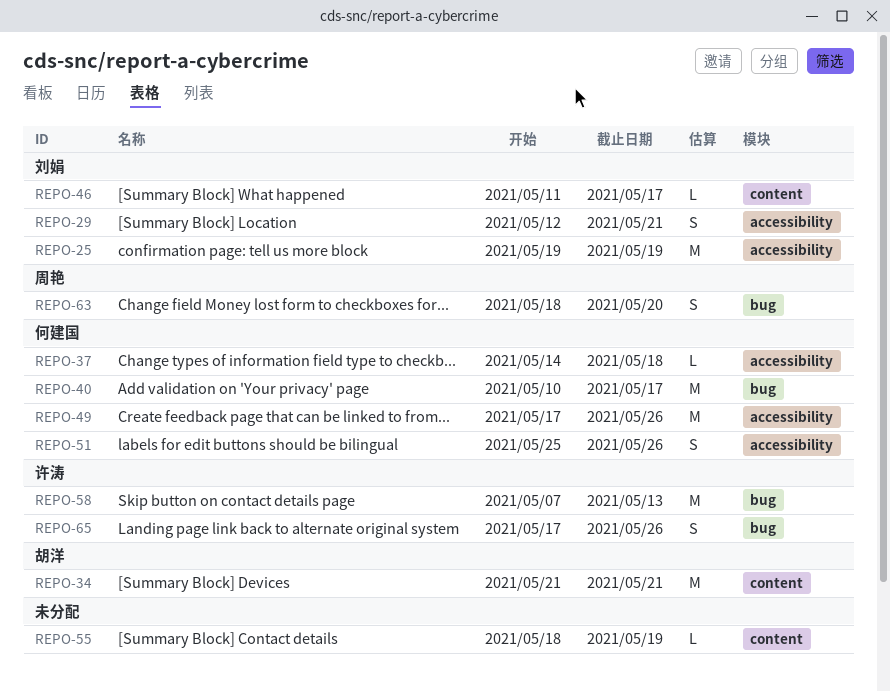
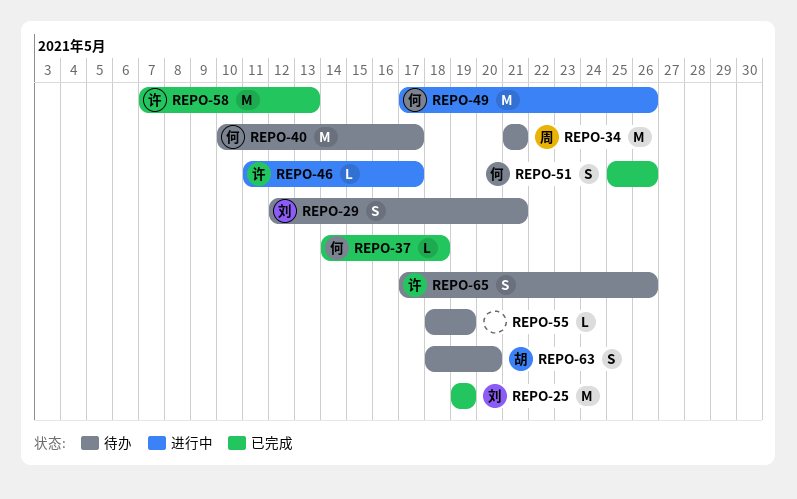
REPO-34, owner: 胡洋 -> 周艳
REPO-46, owner: 刘娟 -> 许涛
REPO-63, owner: 周艳 -> 胡洋

